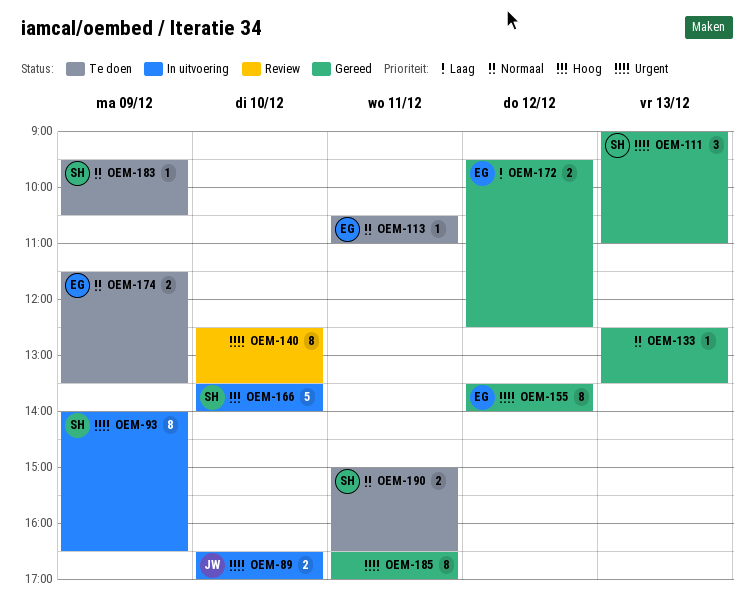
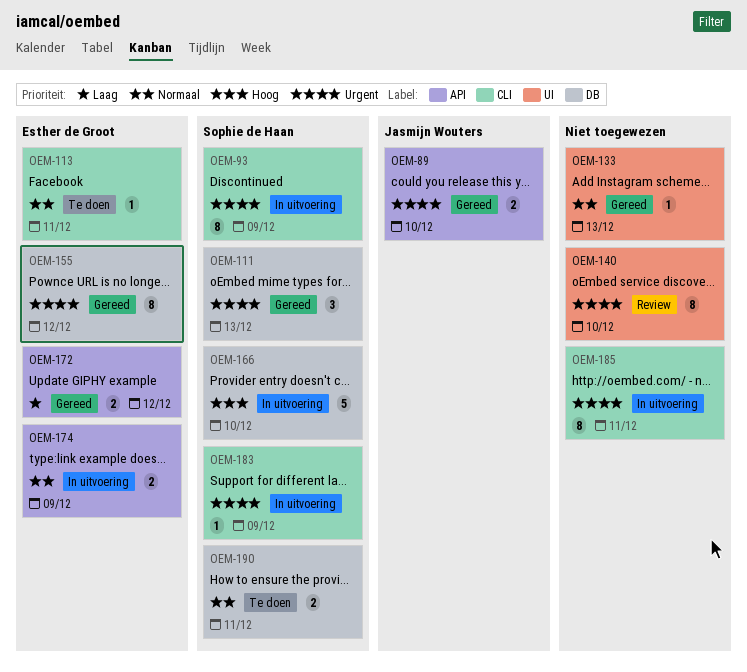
OEM-89, status: In uitvoering -> Gereed
OEM-174, status: Te doen -> In uitvoering
OEM-183, status: Te doen -> In uitvoering
OEM-183, priority: Normaal -> Urgent
OEM-185, status: Gereed -> In uitvoering

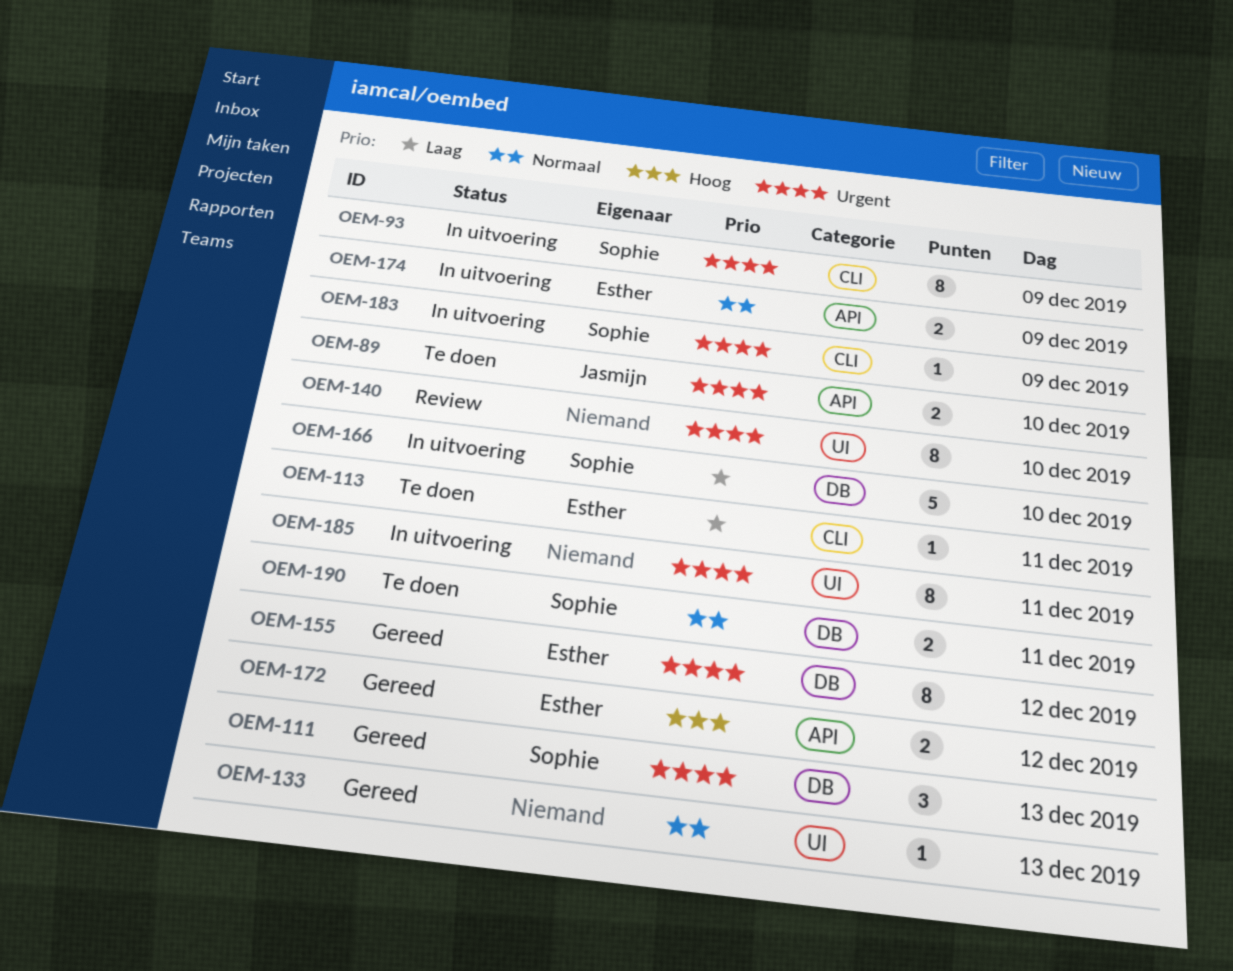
OEM-89, status: Gereed -> Te doen
OEM-113, priority: Normaal -> Laag
OEM-166, priority: Hoog -> Laag
OEM-172, priority: Laag -> Hoog
OEM-185, label: CLI -> UI

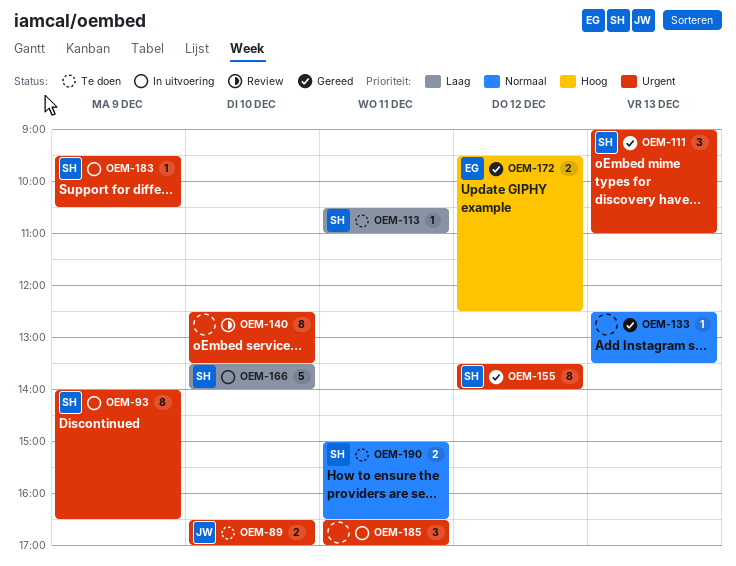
OEM-113, owner: Esther -> Sophie
OEM-155, owner: Esther -> Sophie
OEM-174: present -> none
OEM-185, estimate: 8 -> 3

